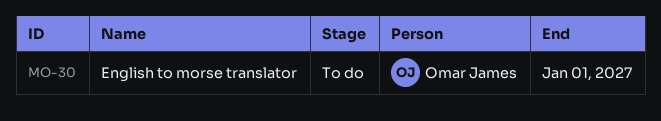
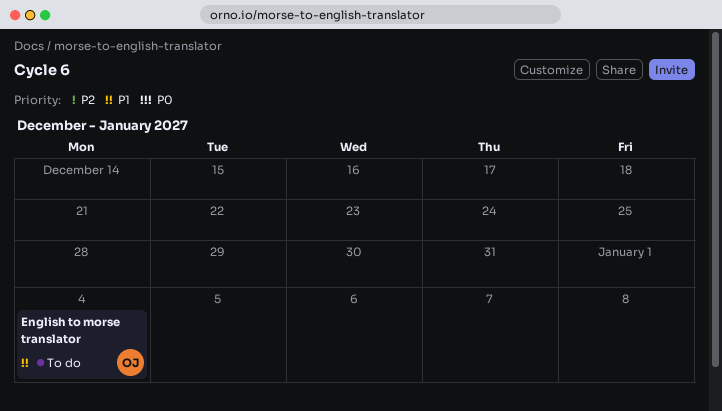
English to morse translator, due: Jan 1 -> Jan 4

